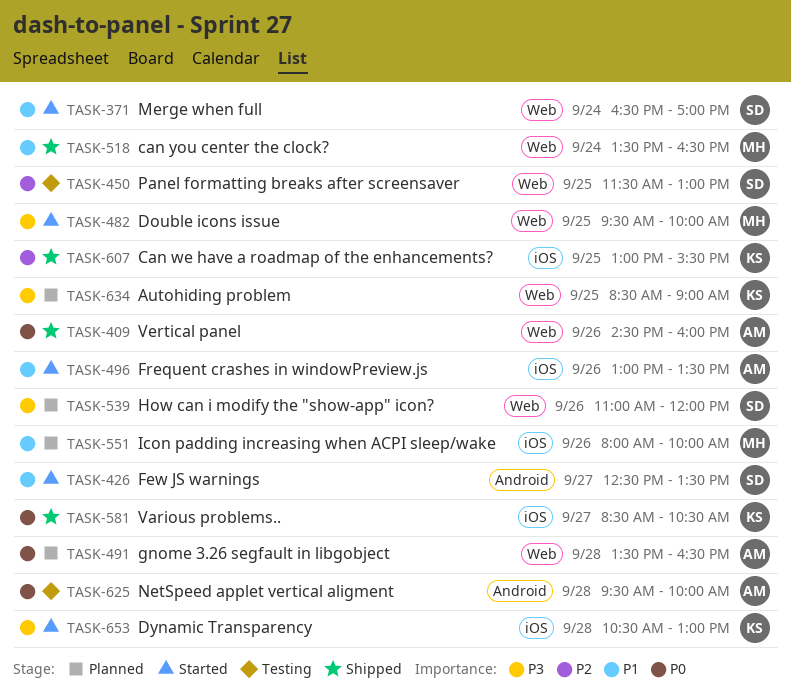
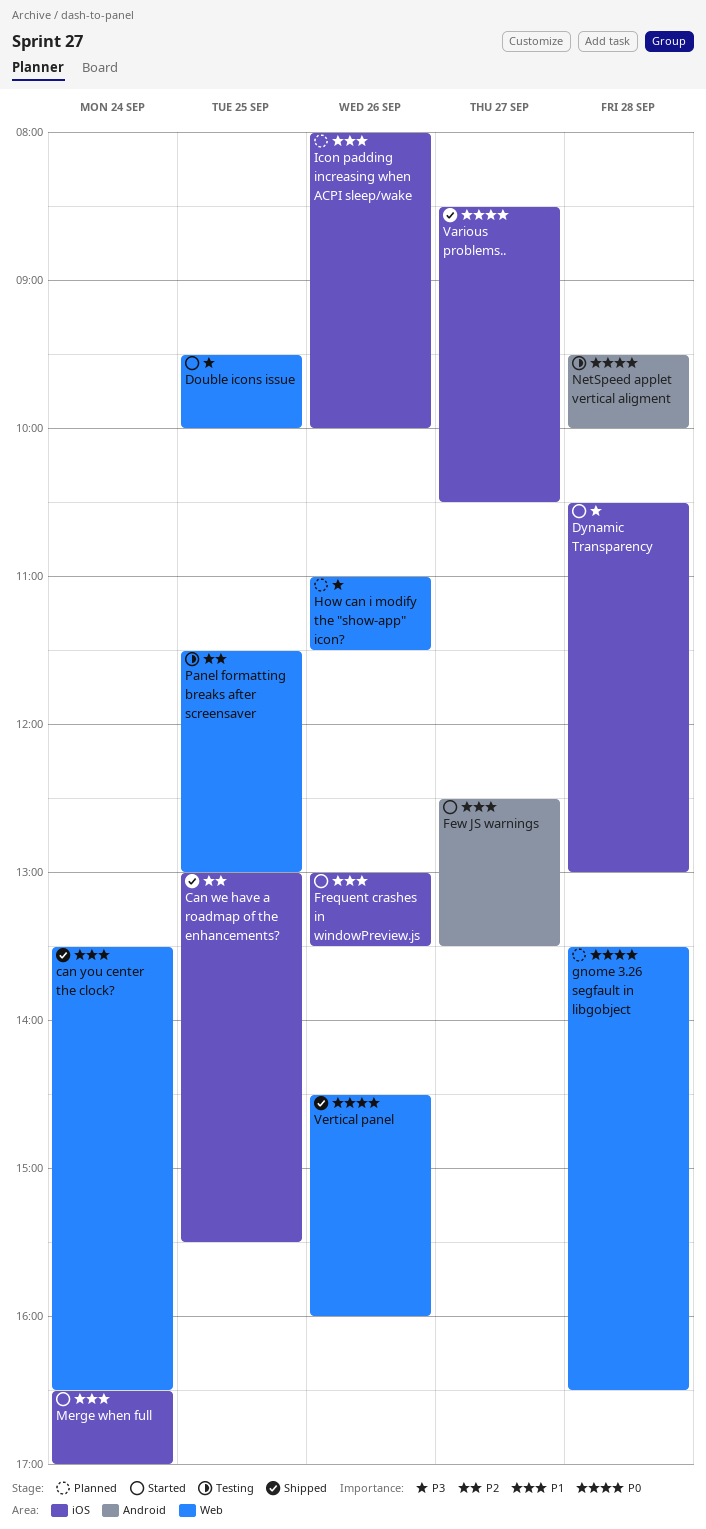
Autohiding problem: present -> none
How can i modify the "show-app" icon?, ends: 12:00 -> 11:30
Merge when full, label: Web -> iOS

